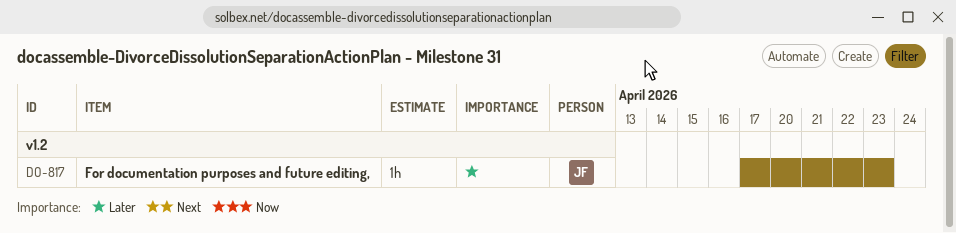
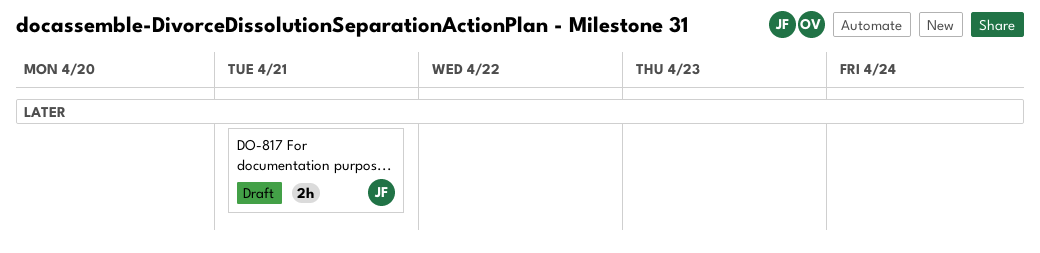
DO-817, estimate: 1h -> 2h
DO-817, due: Apr 23 -> Apr 21

